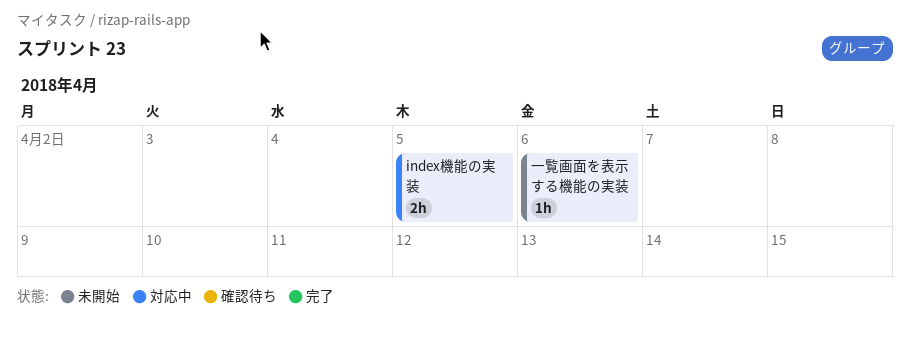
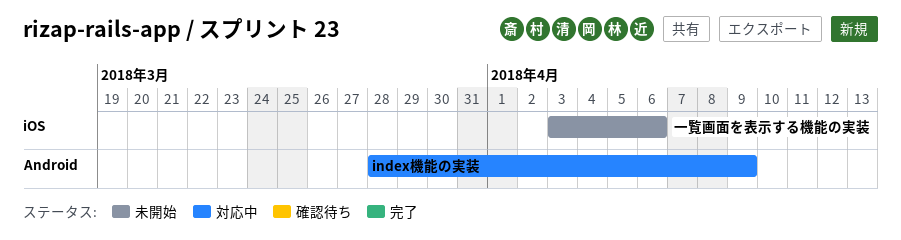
index機能の実装, due: Apr 5 -> Apr 9

